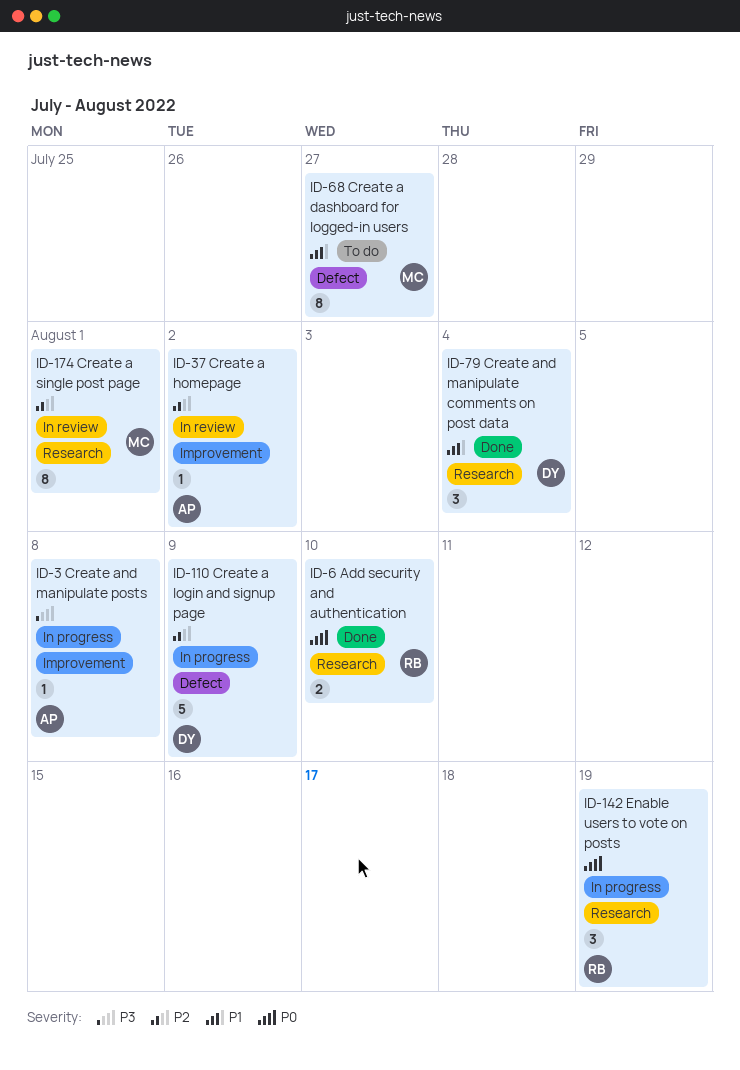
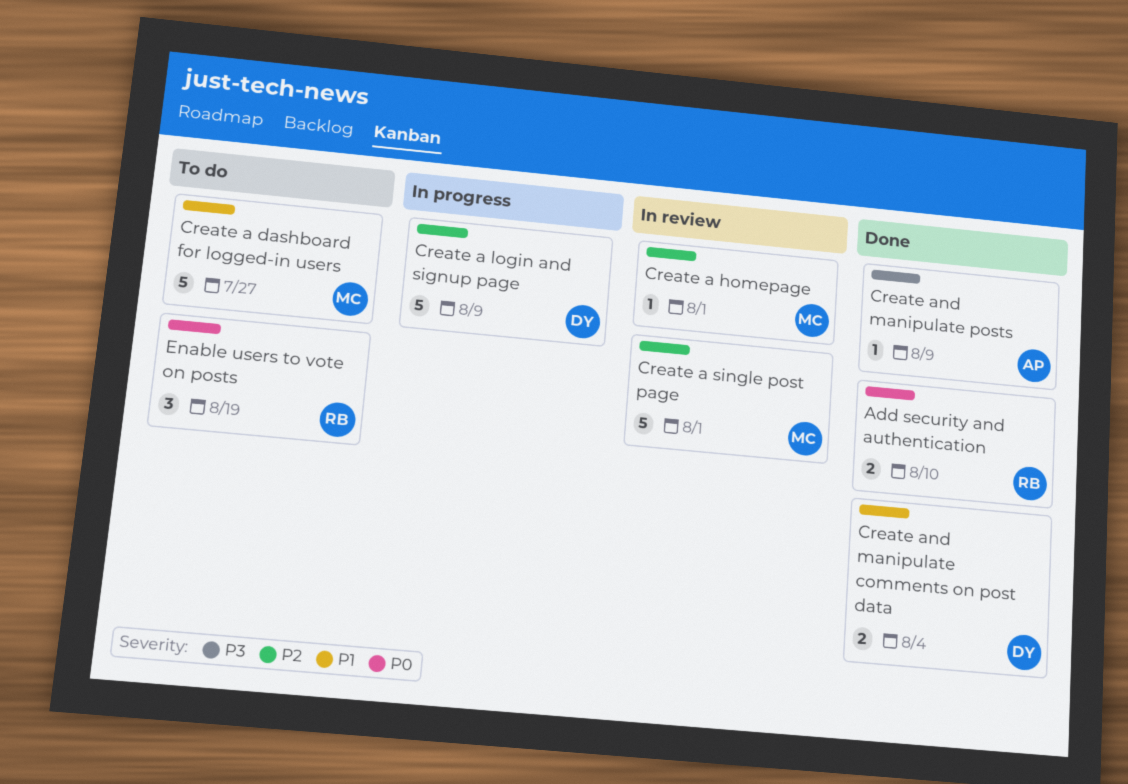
Create a dashboard for logged-in users, estimate: 8 -> 5
Create a homepage, owner: AP -> MC
Create a homepage, due: Aug 2 -> Aug 1
Create a single post page, estimate: 8 -> 5
Create and manipulate comments on post data, estimate: 3 -> 2
Create and manipulate posts, status: In progress -> Done
Create and manipulate posts, due: Aug 8 -> Aug 9
Enable users to vote on posts, status: In progress -> To do

